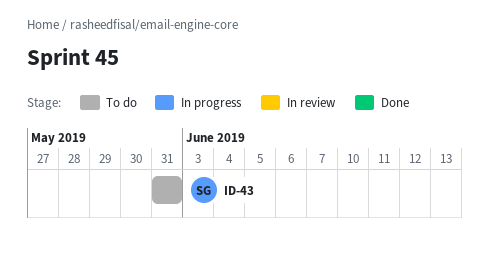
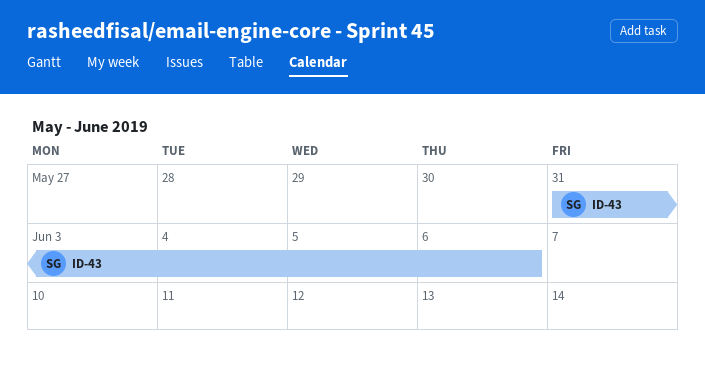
ID-43, due: May 31 -> Jun 6

